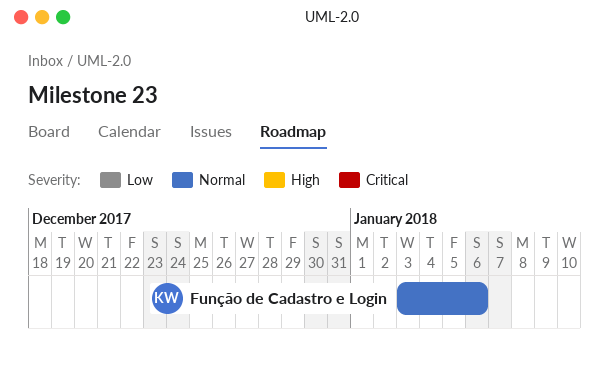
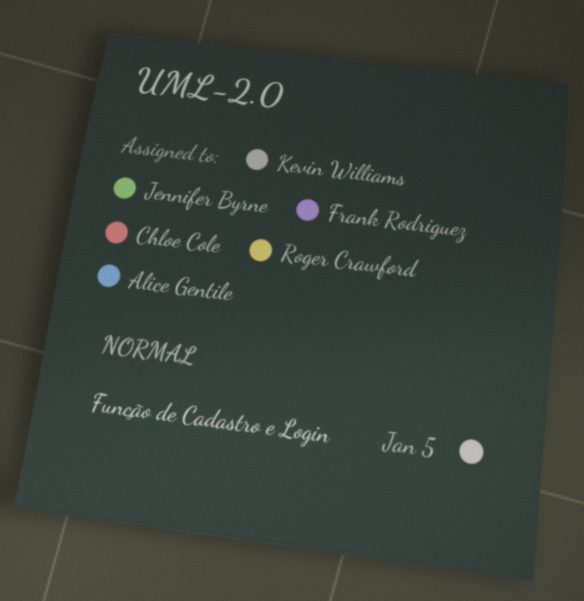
Função de Cadastro e Login, due: Jan 6 -> Jan 5

